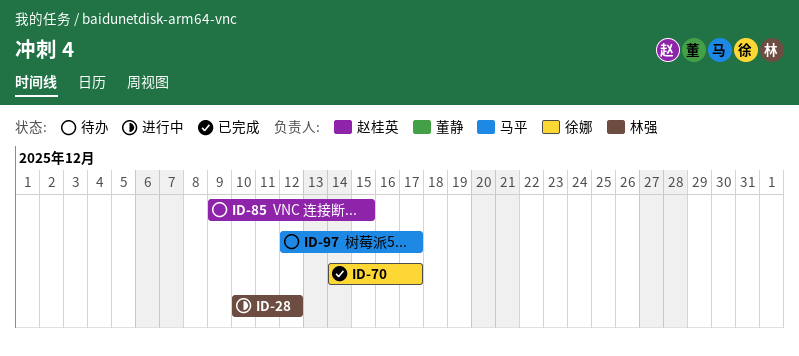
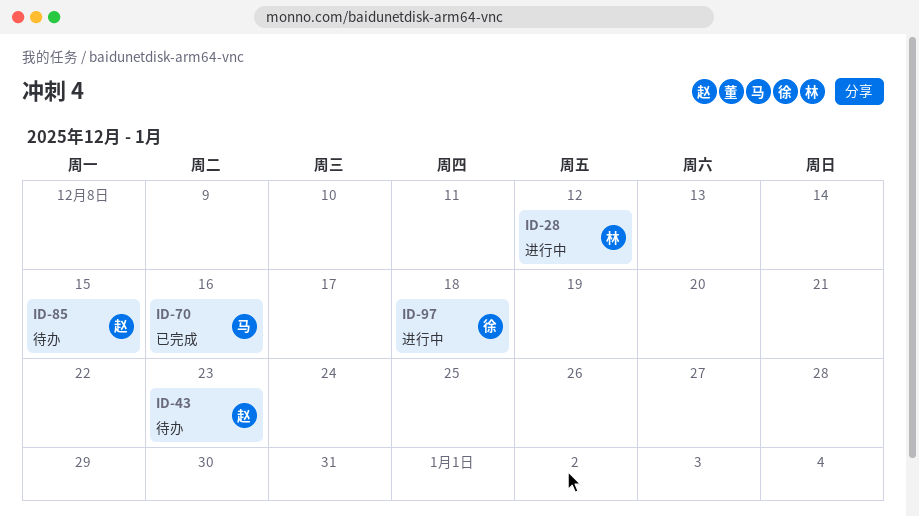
ID-43: none -> present
ID-70, owner: 徐娜 -> 马平
ID-70, due: Dec 17 -> Dec 16
ID-97, status: 待办 -> 进行中
ID-97, owner: 马平 -> 徐娜
ID-97, due: Dec 17 -> Dec 18

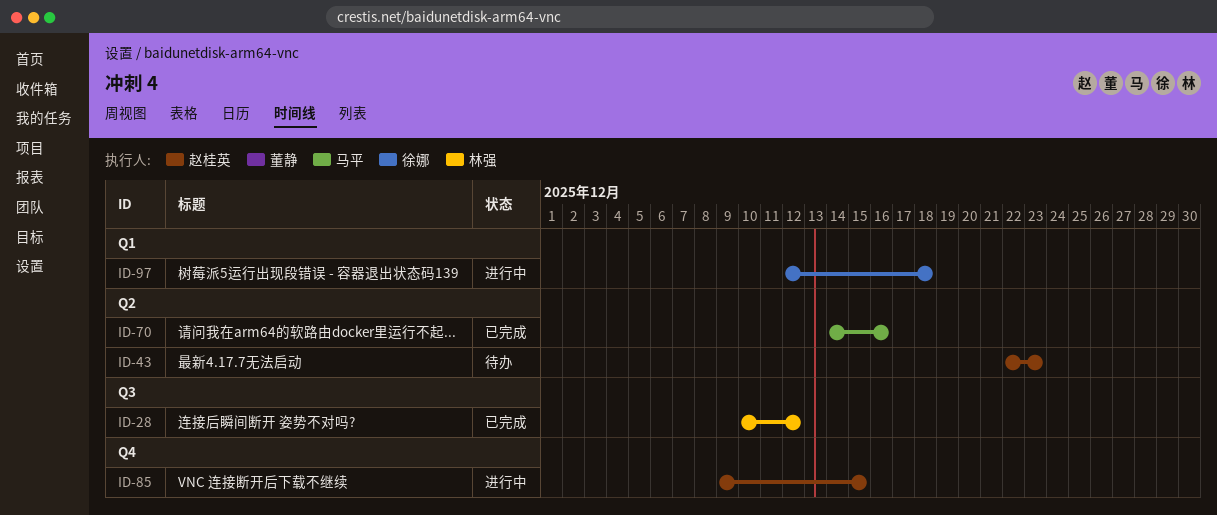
ID-28, status: 进行中 -> 已完成
ID-85, status: 待办 -> 进行中

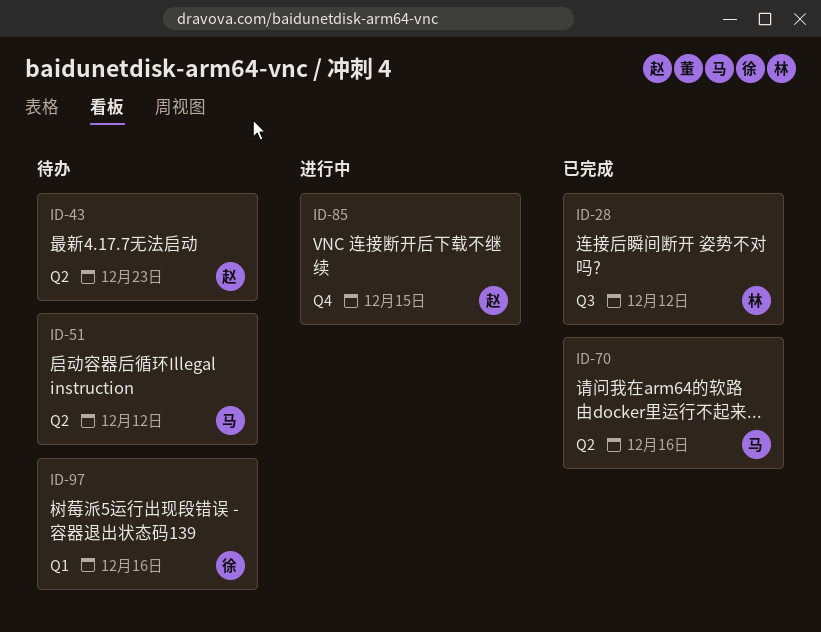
ID-51: none -> present
ID-97, status: 进行中 -> 待办
ID-97, due: Dec 18 -> Dec 16

